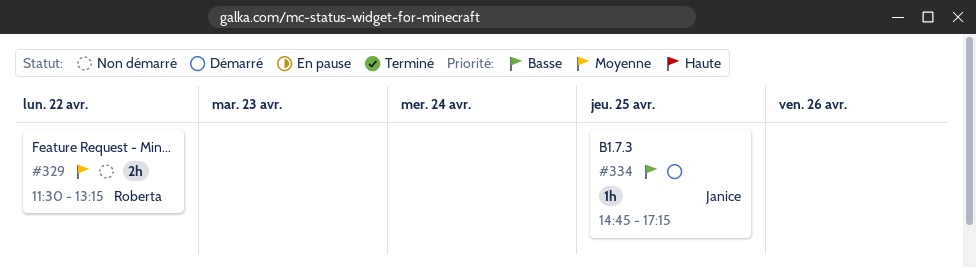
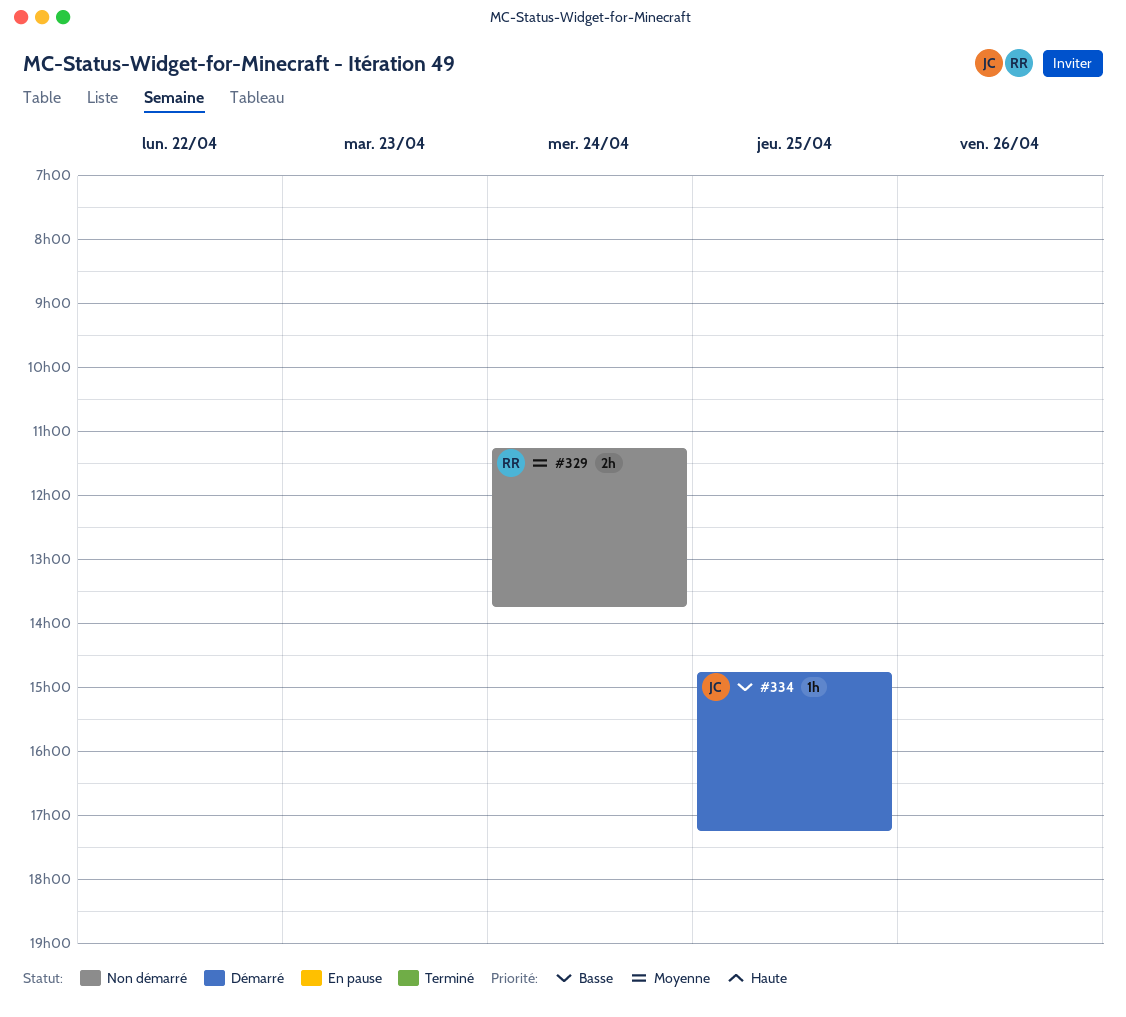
#329, day: Apr 22 -> Apr 24
#329, begins: 11:30 -> 11:15
#329, ends: 13:15 -> 13:45

